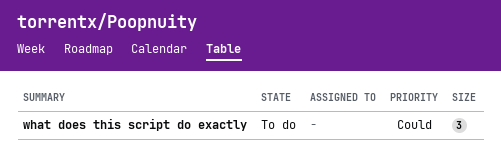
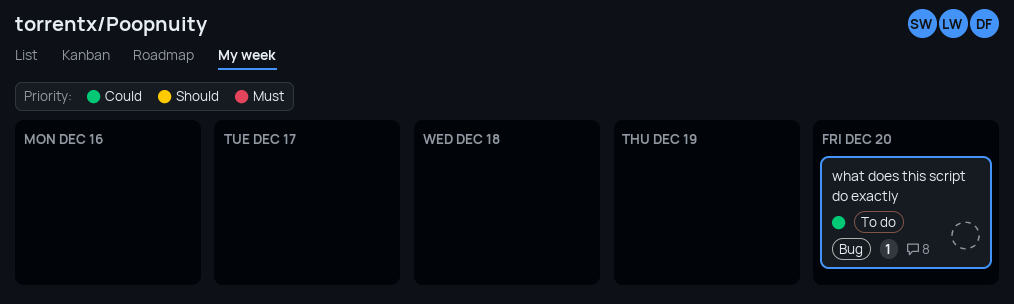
what does this script do exactly, estimate: 3 -> 1

